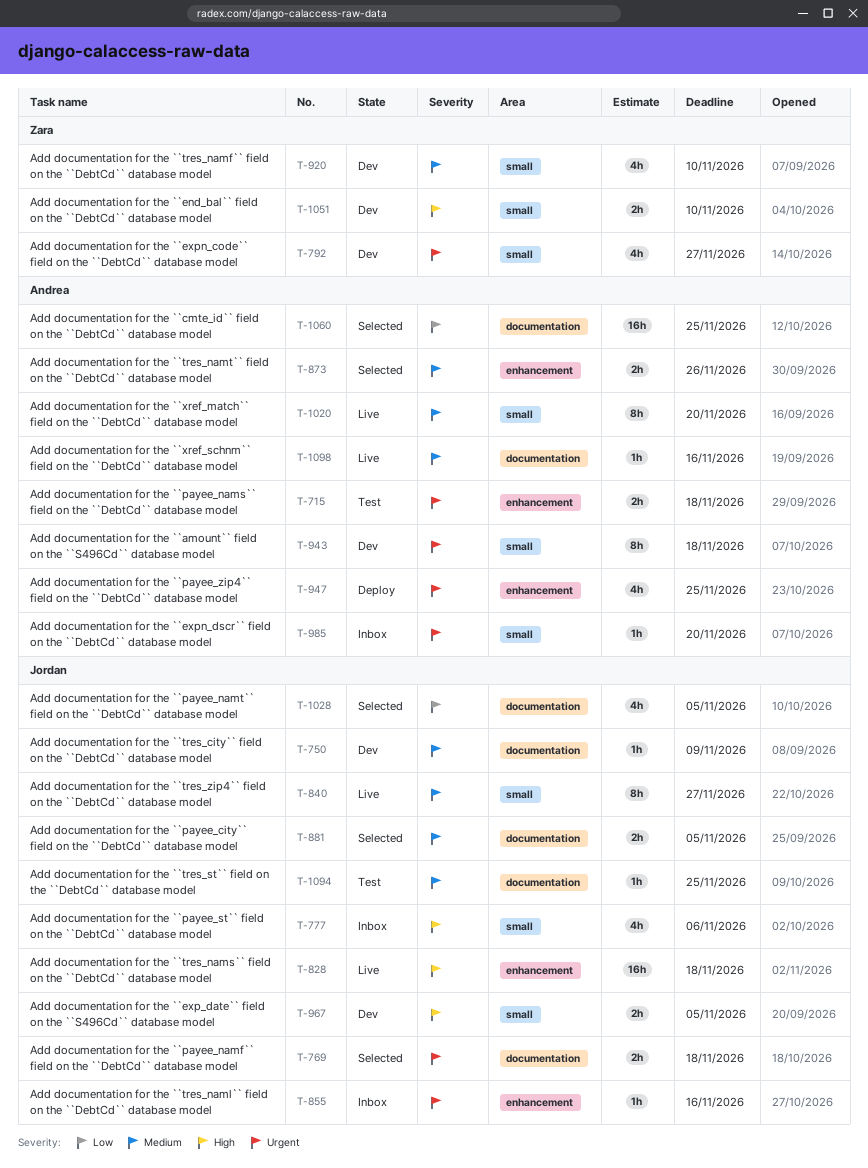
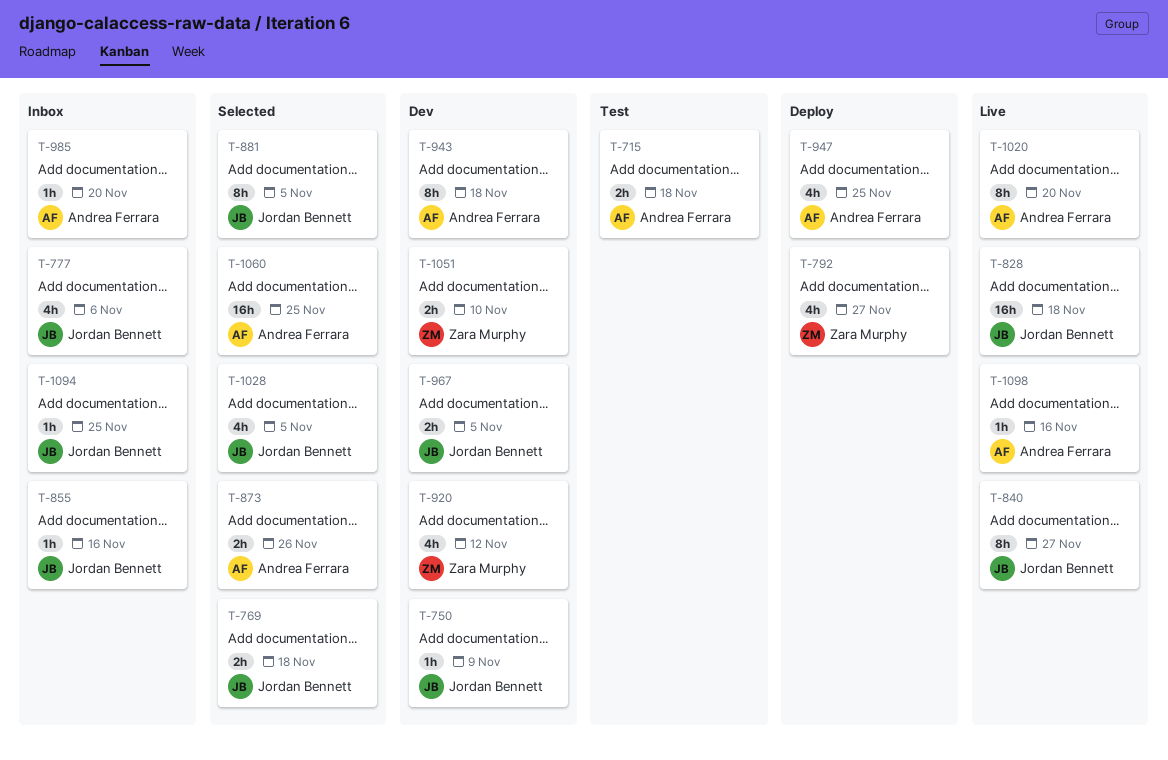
T-792, status: Dev -> Deploy
T-881, estimate: 2h -> 8h
T-920, due: Nov 10 -> Nov 12
T-1094, status: Test -> Inbox

